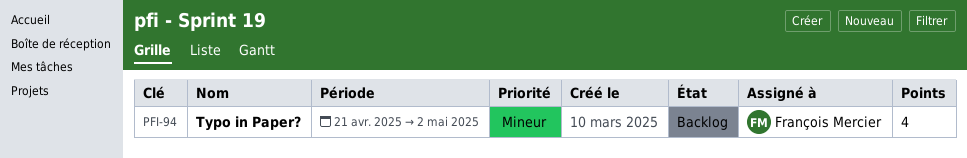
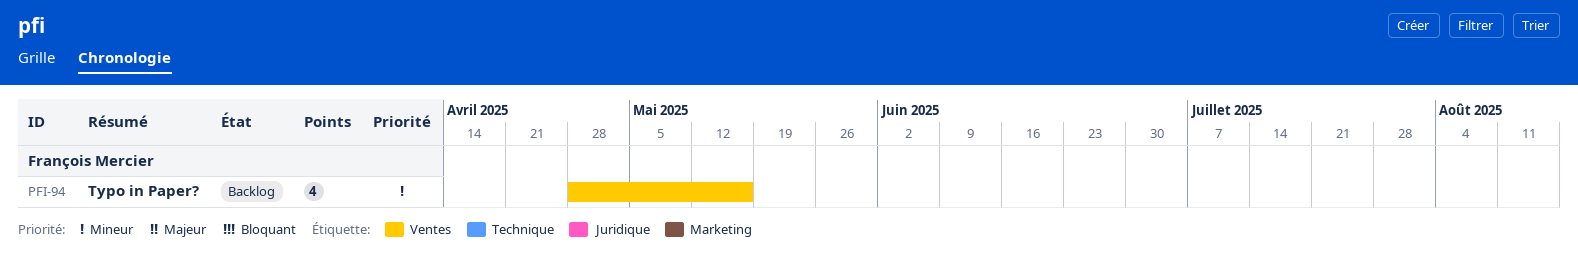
PFI-94, start: Apr 21 -> Apr 28
PFI-94, due: May 2 -> May 16

